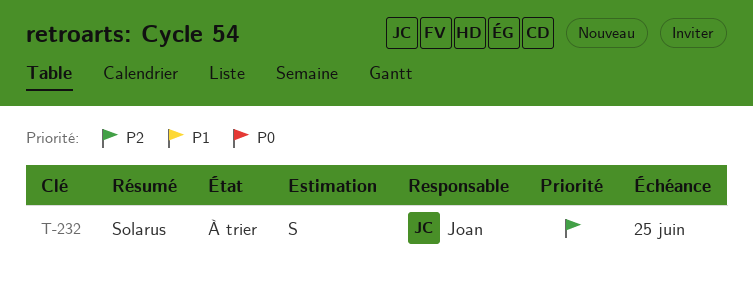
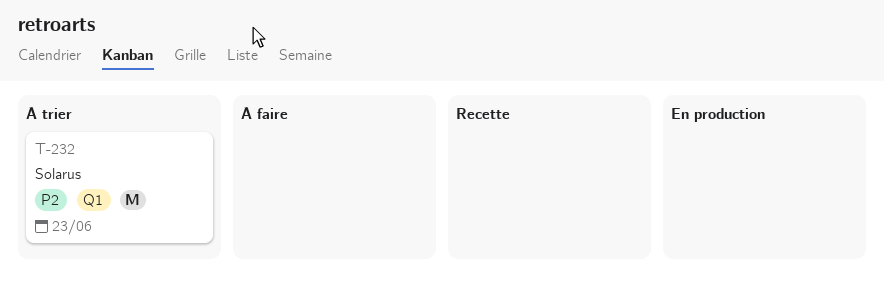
T-232, estimate: S -> M
T-232, due: Jun 25 -> Jun 23

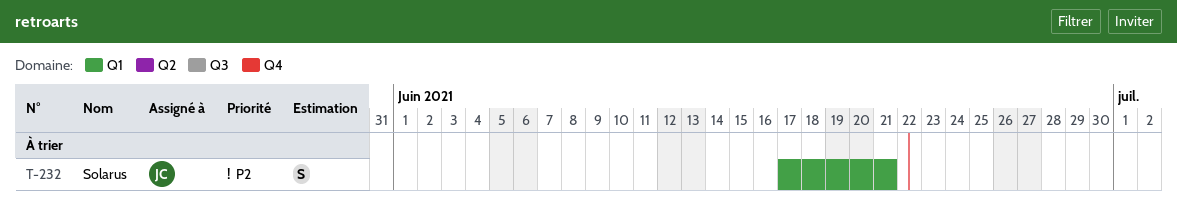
T-232, estimate: M -> S
T-232, due: Jun 23 -> Jun 21

